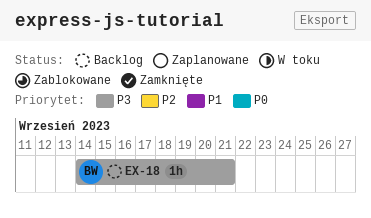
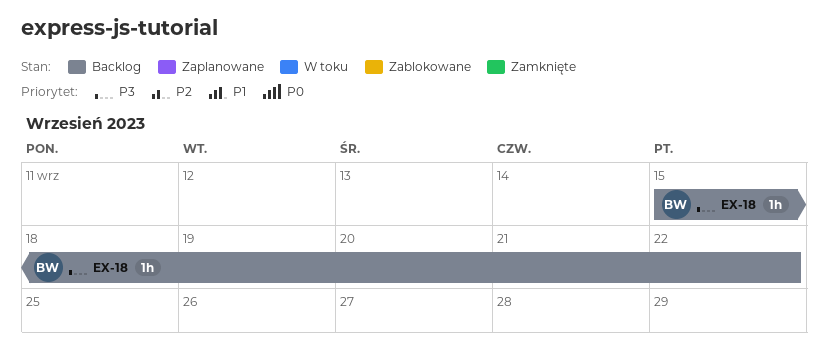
EX-18, start: Sep 14 -> Sep 15
EX-18, due: Sep 21 -> Sep 22

